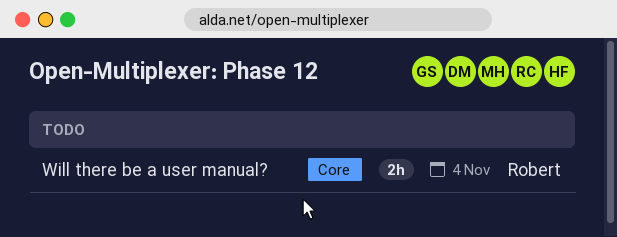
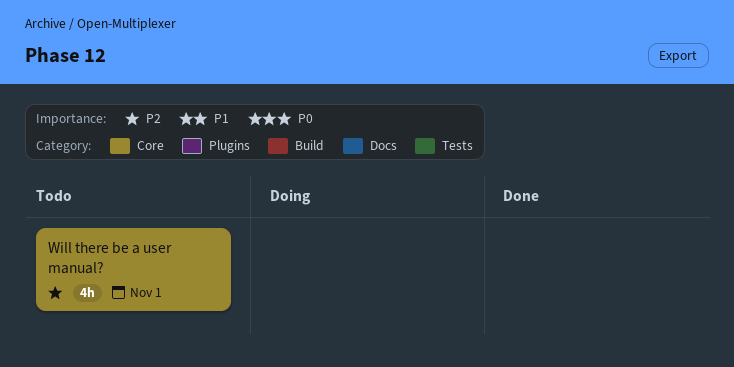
Will there be a user manual?, estimate: 2h -> 4h
Will there be a user manual?, due: Nov 4 -> Nov 1

